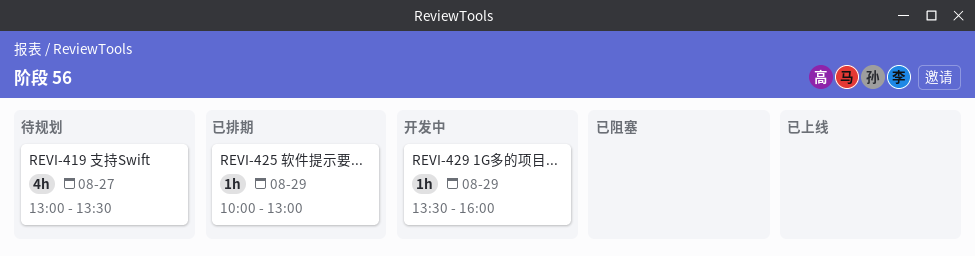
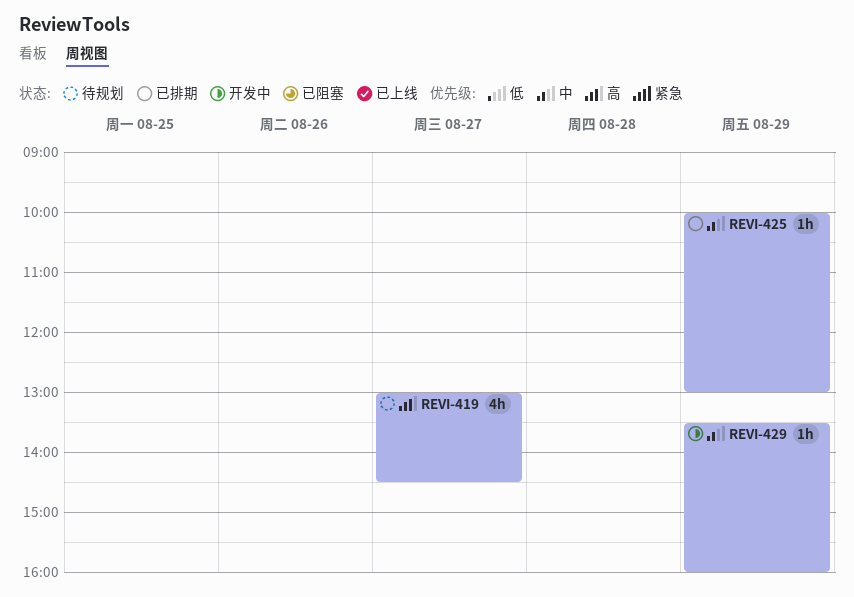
REVI-419, ends: 13:30 -> 14:30

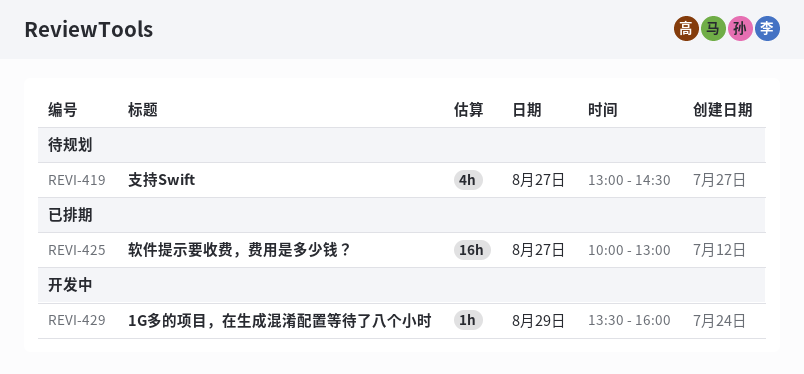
REVI-425, estimate: 1h -> 16h
REVI-425, day: Aug 29 -> Aug 27

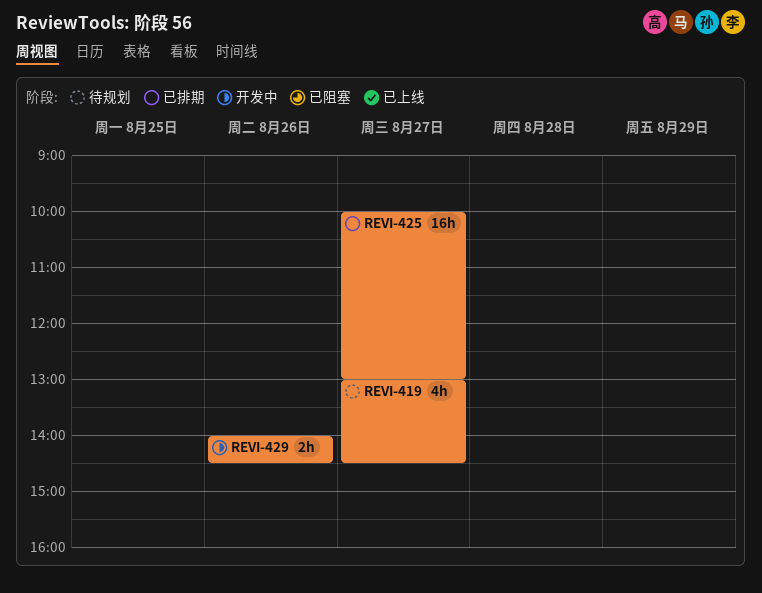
REVI-429, estimate: 1h -> 2h
REVI-429, day: Aug 29 -> Aug 26
REVI-429, begins: 13:30 -> 14:00
REVI-429, ends: 16:00 -> 14:30

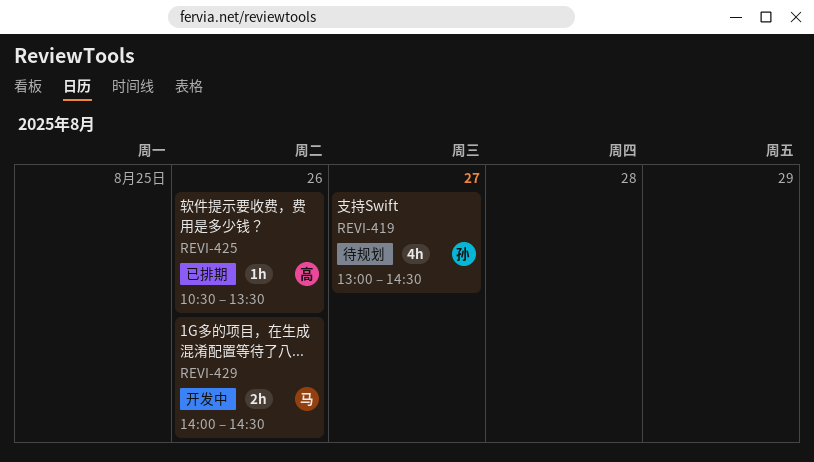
REVI-425, estimate: 16h -> 1h
REVI-425, day: Aug 27 -> Aug 26
REVI-425, begins: 10:00 -> 10:30
REVI-425, ends: 13:00 -> 13:30

